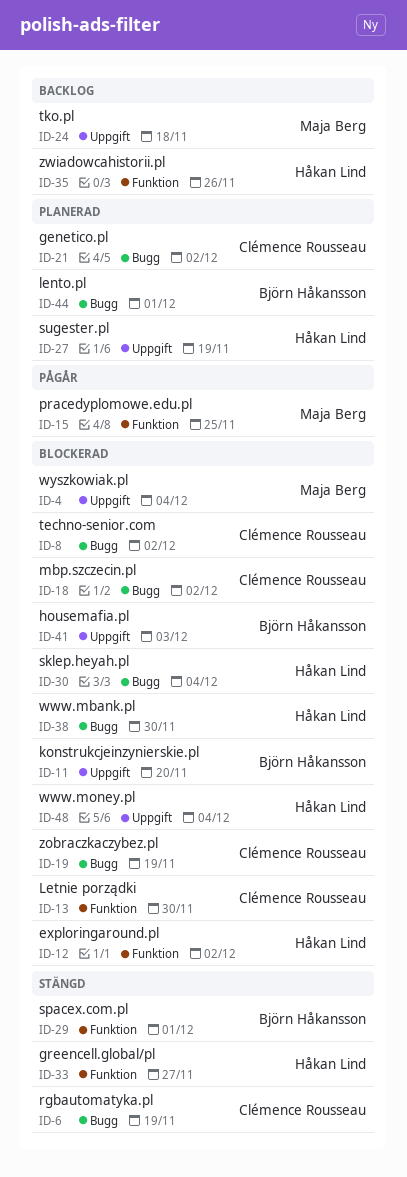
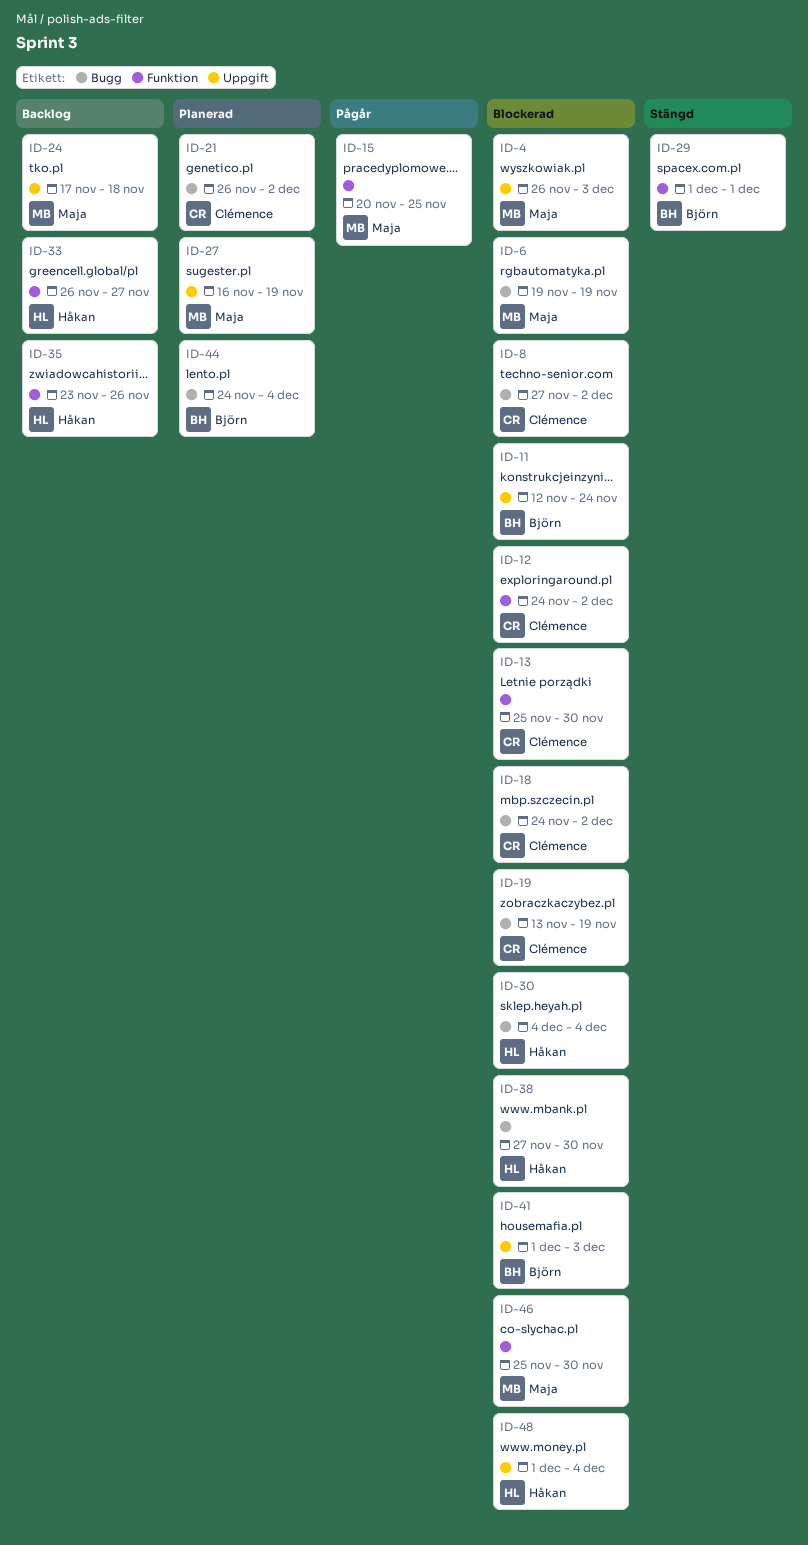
ID-4, due: Dec 4 -> Dec 3
ID-6, status: Stängd -> Blockerad
ID-6, owner: Clémence Rousseau -> Maja Berg
ID-11, due: Nov 20 -> Nov 24
ID-12, owner: Håkan Lind -> Clémence Rousseau
ID-27, owner: Håkan Lind -> Maja Berg
ID-33, status: Stängd -> Backlog
ID-44, due: Dec 1 -> Dec 4
ID-46: none -> present

